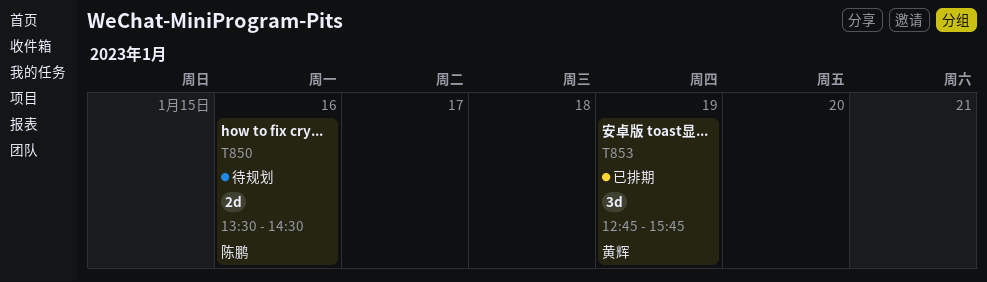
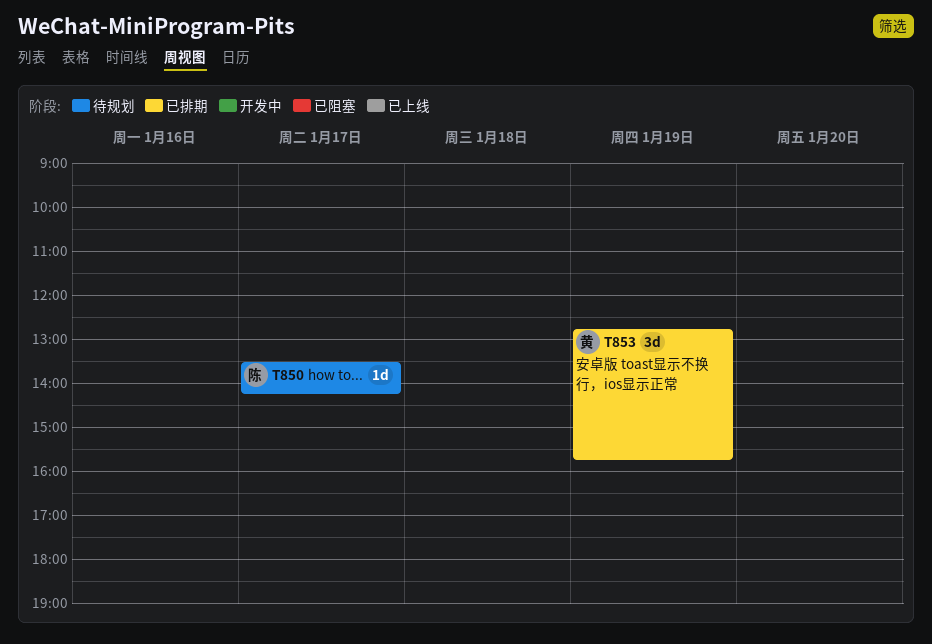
T850, estimate: 2d -> 1d
T850, day: Jan 16 -> Jan 17
T850, ends: 14:30 -> 14:15

